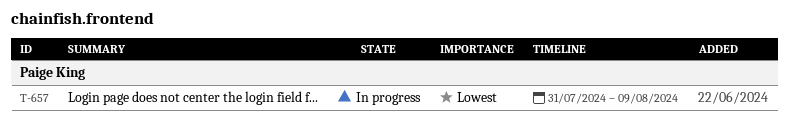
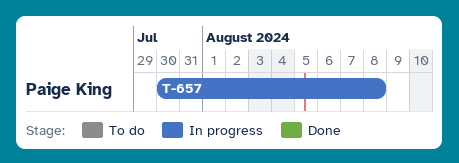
T-657, start: Jul 31 -> Jul 30
T-657, due: Aug 9 -> Aug 8

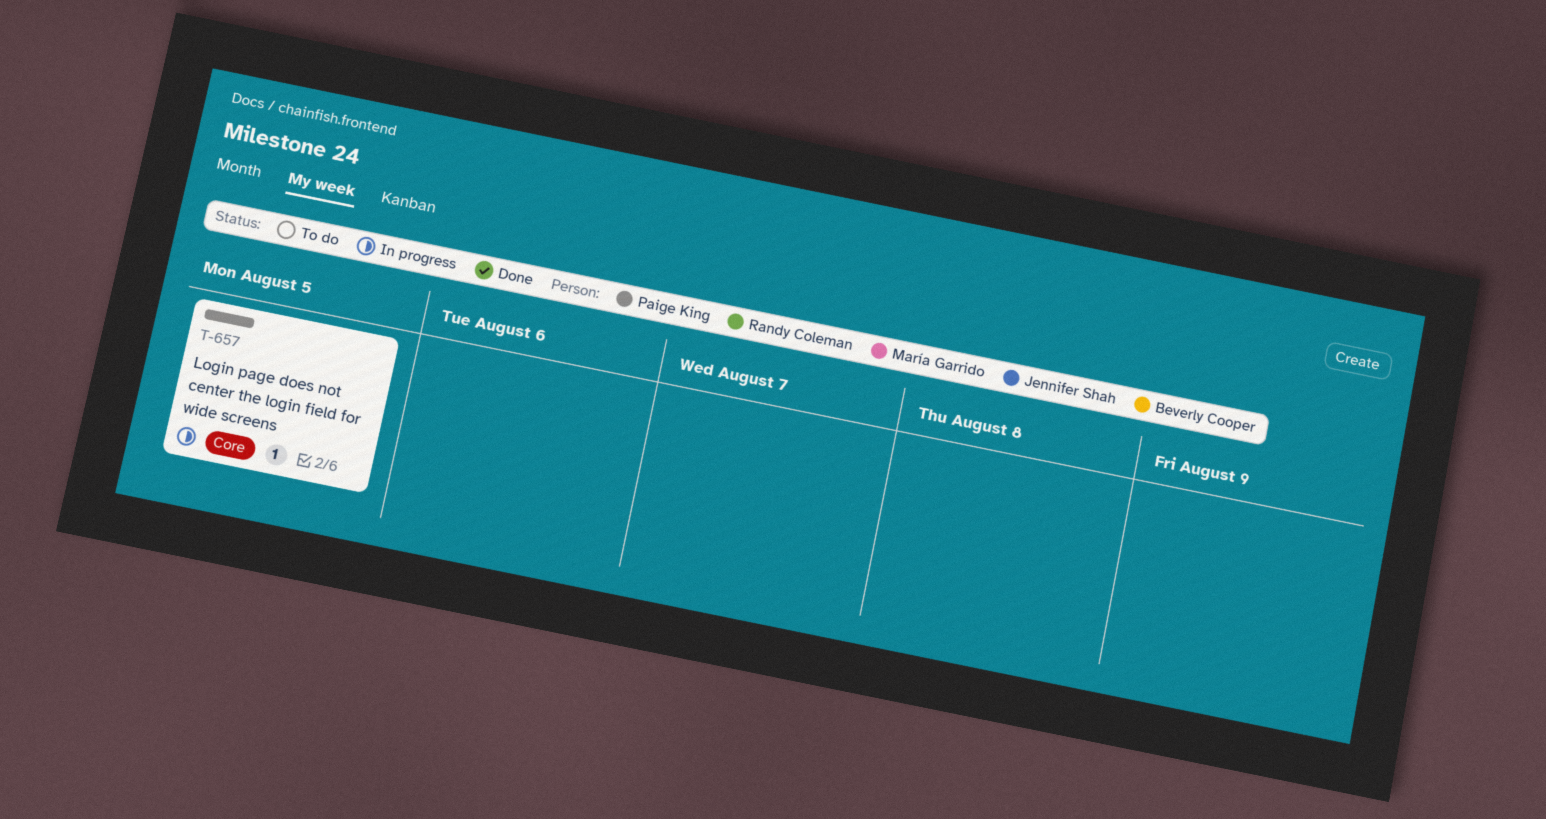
T-657, due: Aug 8 -> Aug 5

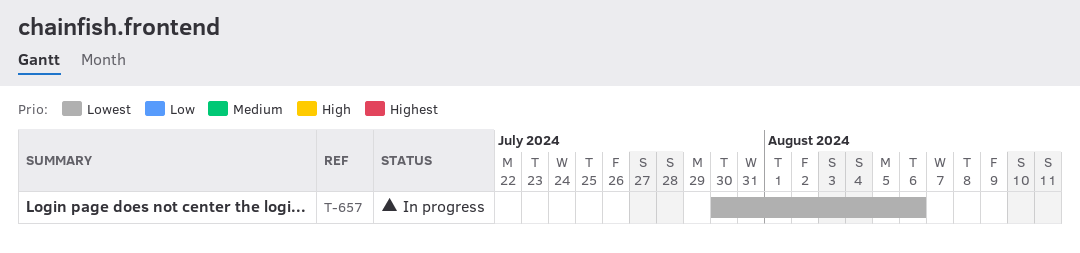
T-657, due: Aug 5 -> Aug 6

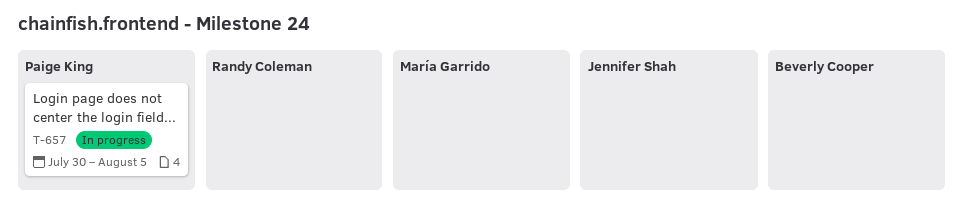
T-657, due: Aug 6 -> Aug 5

